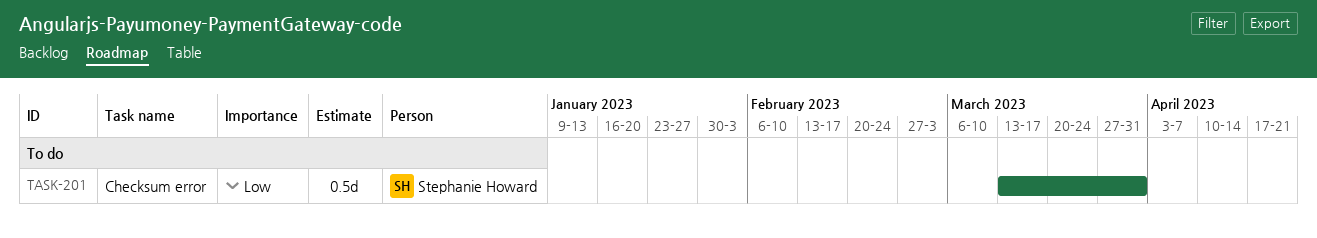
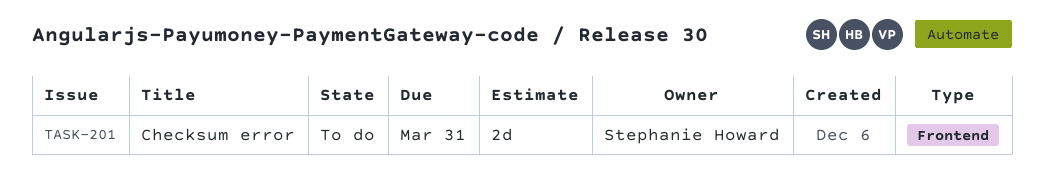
TASK-201, estimate: 0.5d -> 2d

